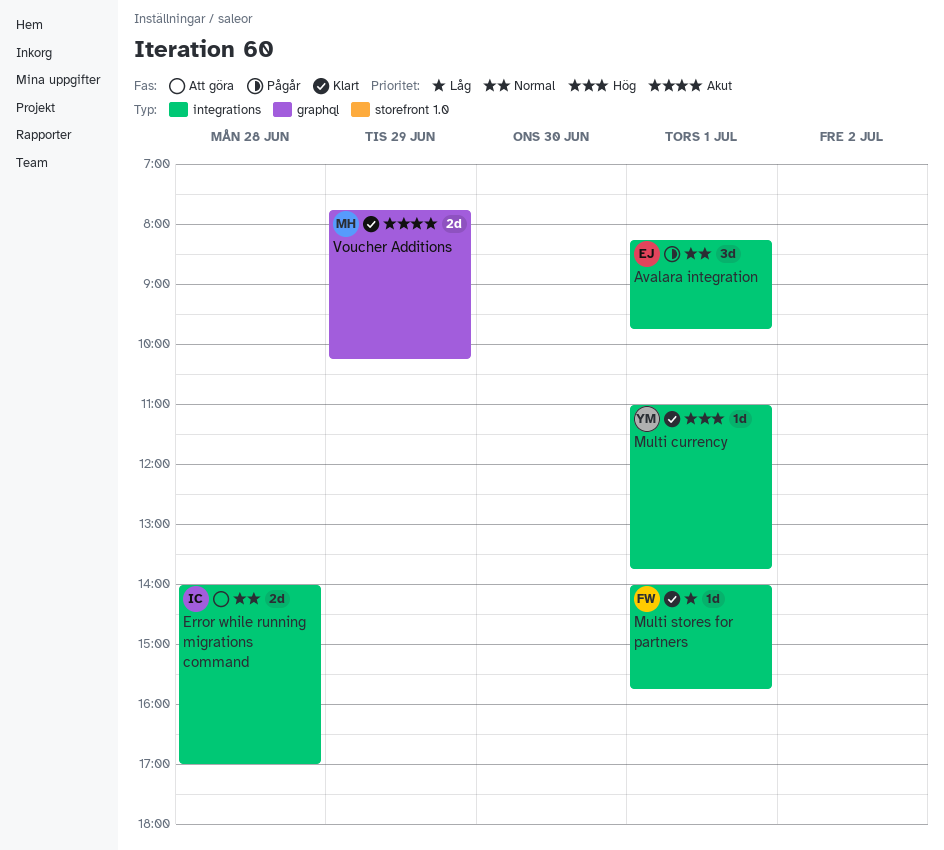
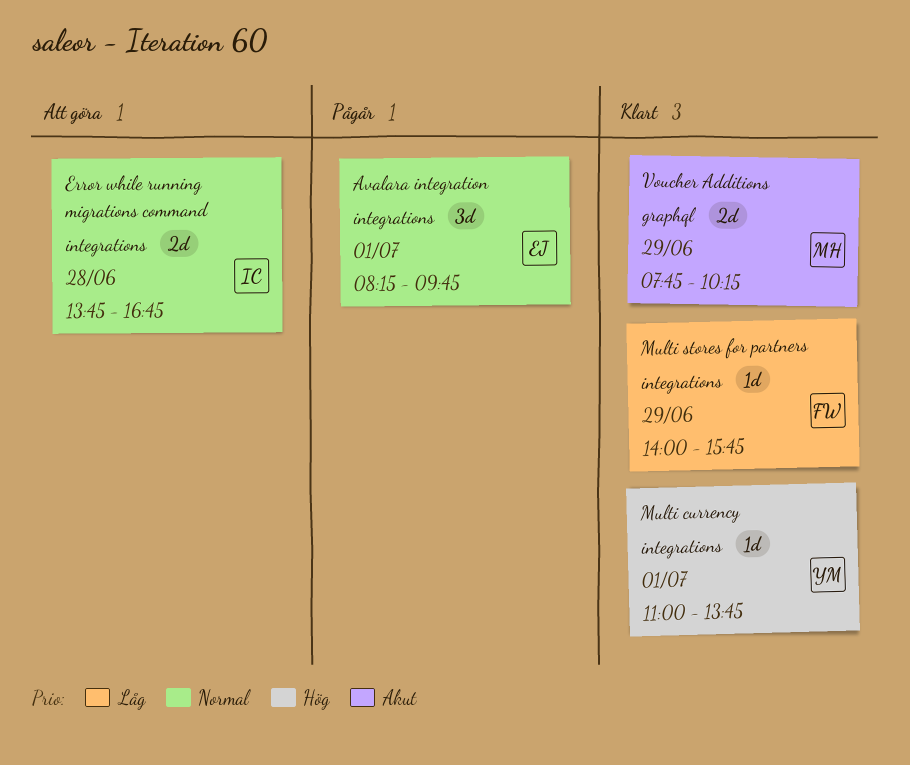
Error while running migrations command, begins: 14:00 -> 13:45
Error while running migrations command, ends: 17:00 -> 16:45
Multi stores for partners, day: Jul 1 -> Jun 29

